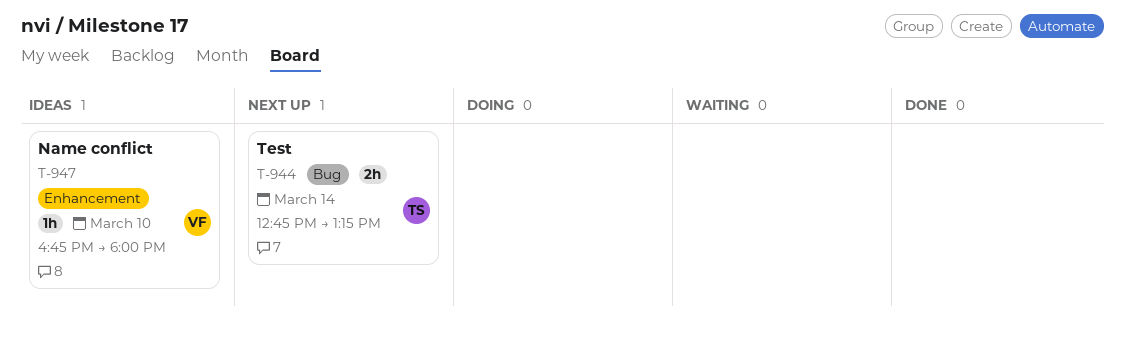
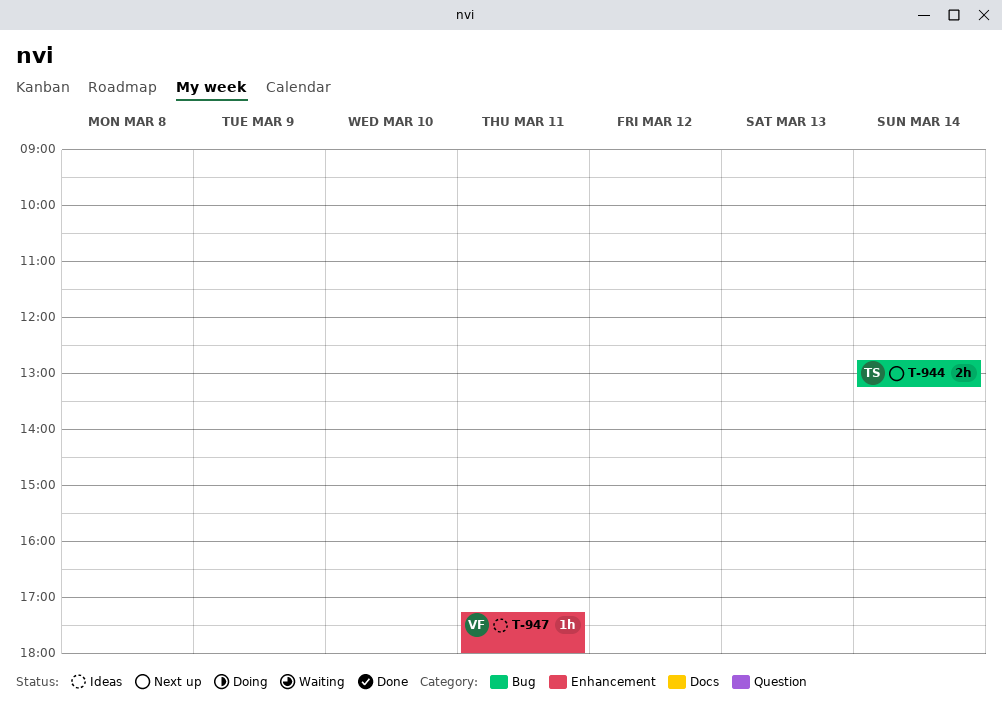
T-947, day: Mar 10 -> Mar 11
T-947, begins: 16:45 -> 17:15

